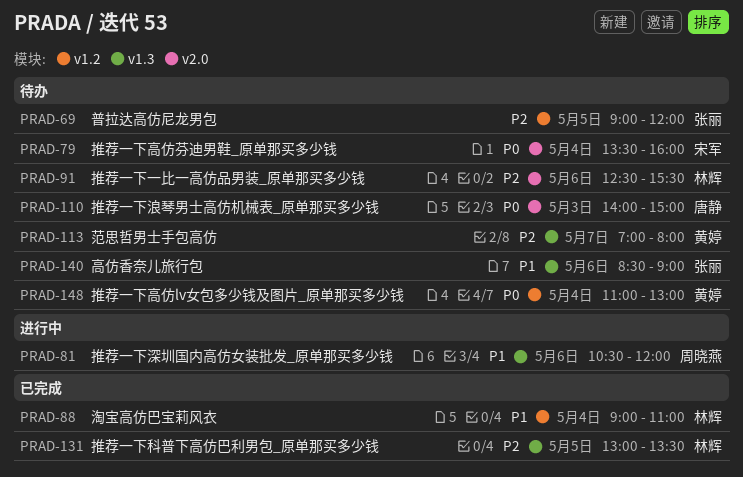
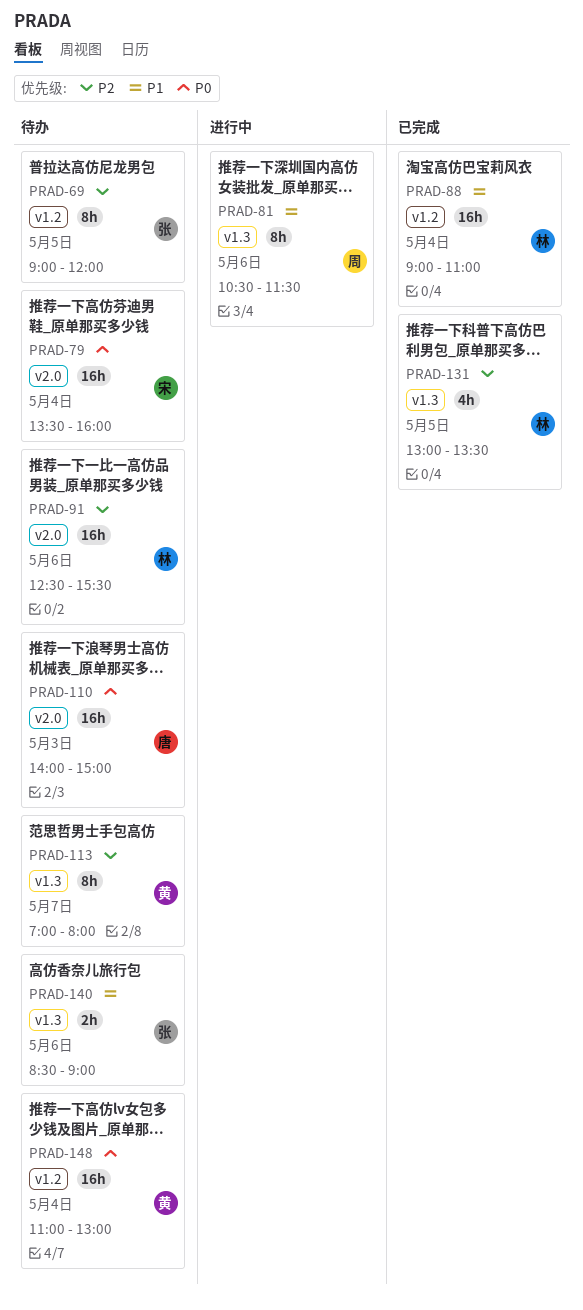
PRAD-81, ends: 12:00 -> 11:30

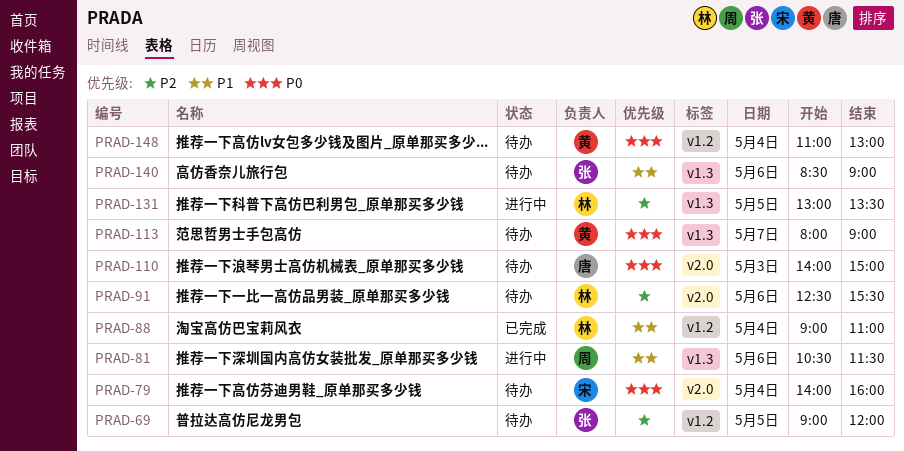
PRAD-79, begins: 13:30 -> 14:00
PRAD-113, priority: P2 -> P0
PRAD-113, begins: 07:00 -> 08:00
PRAD-113, ends: 08:00 -> 09:00
PRAD-131, status: 已完成 -> 进行中

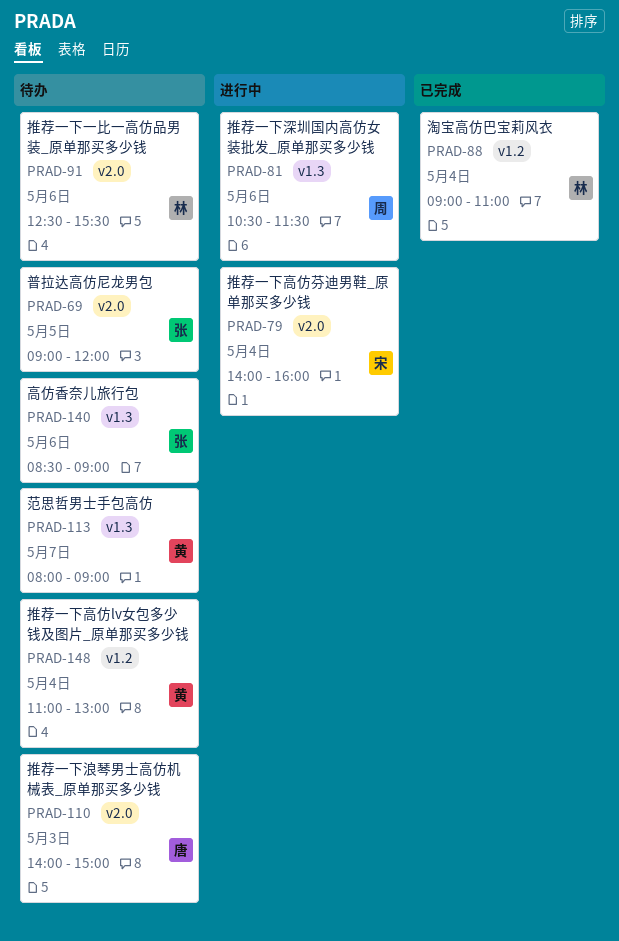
PRAD-69, label: v1.2 -> v2.0
PRAD-79, status: 待办 -> 进行中
PRAD-131: present -> none

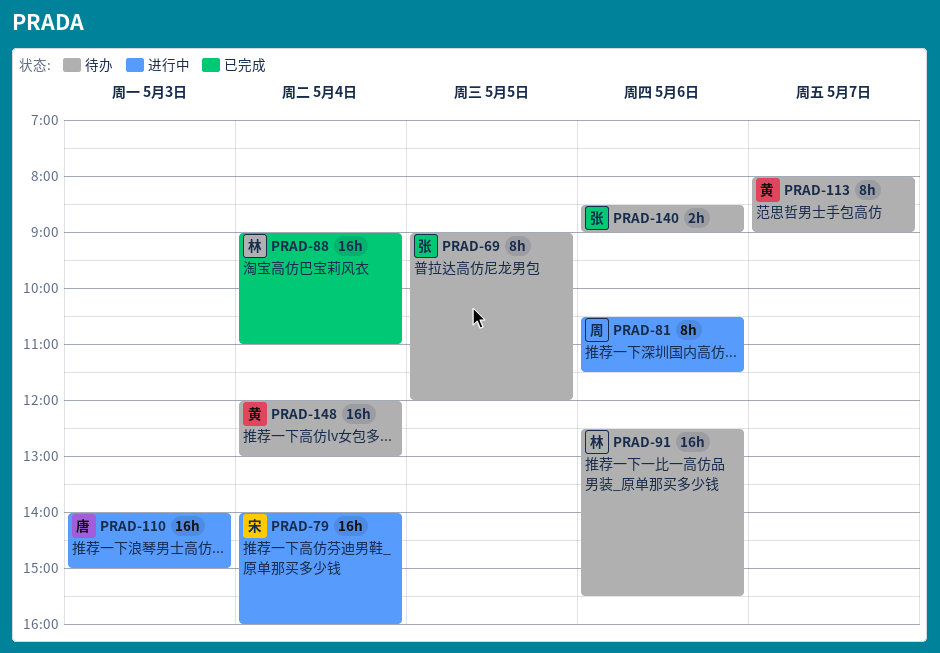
PRAD-110, status: 待办 -> 进行中
PRAD-148, begins: 11:00 -> 12:00

